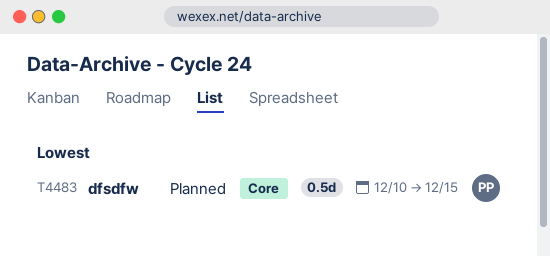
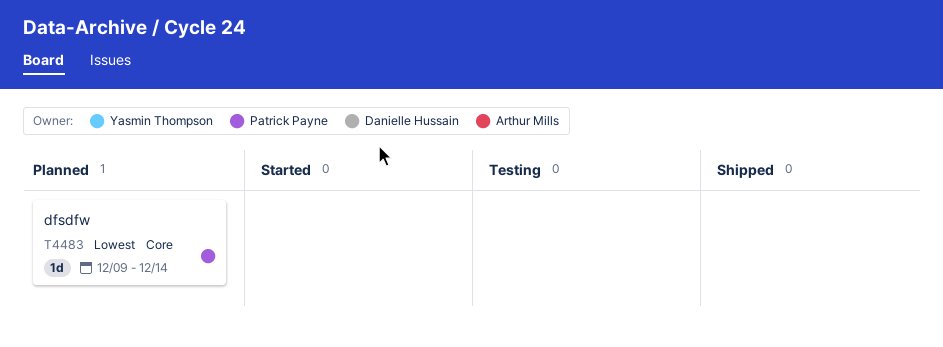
T4483, estimate: 0.5d -> 1d
T4483, start: Dec 10 -> Dec 9
T4483, due: Dec 15 -> Dec 14

